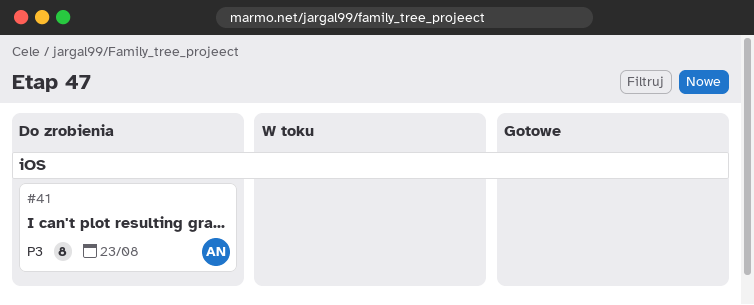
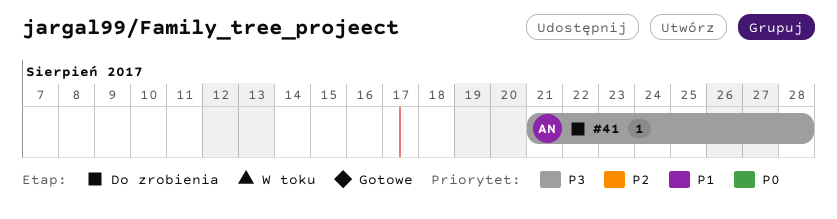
#41, estimate: 8 -> 1
#41, due: Aug 23 -> Aug 28

